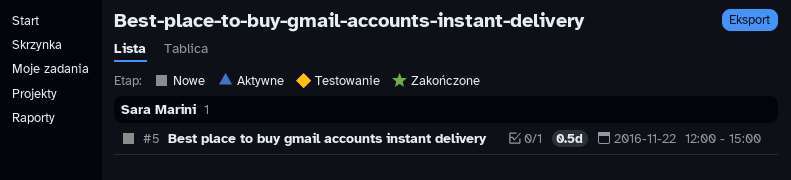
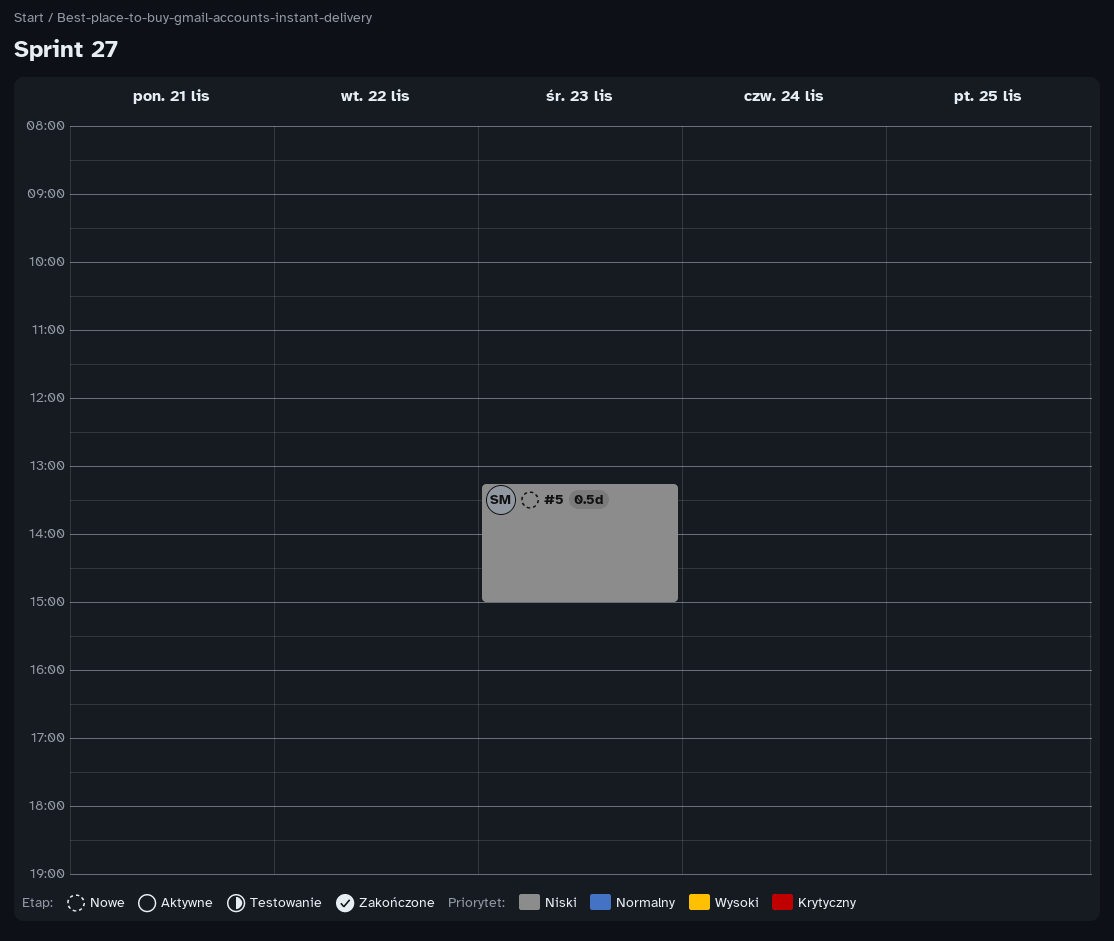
#5, day: Nov 22 -> Nov 23
#5, begins: 12:00 -> 13:15

